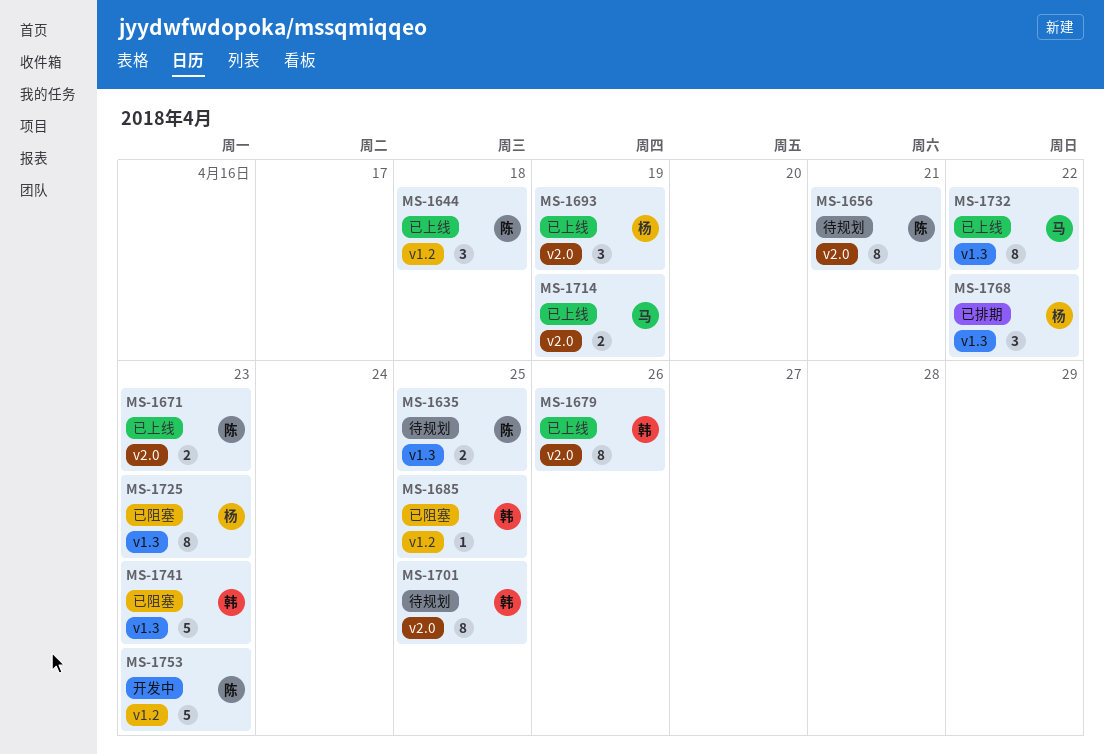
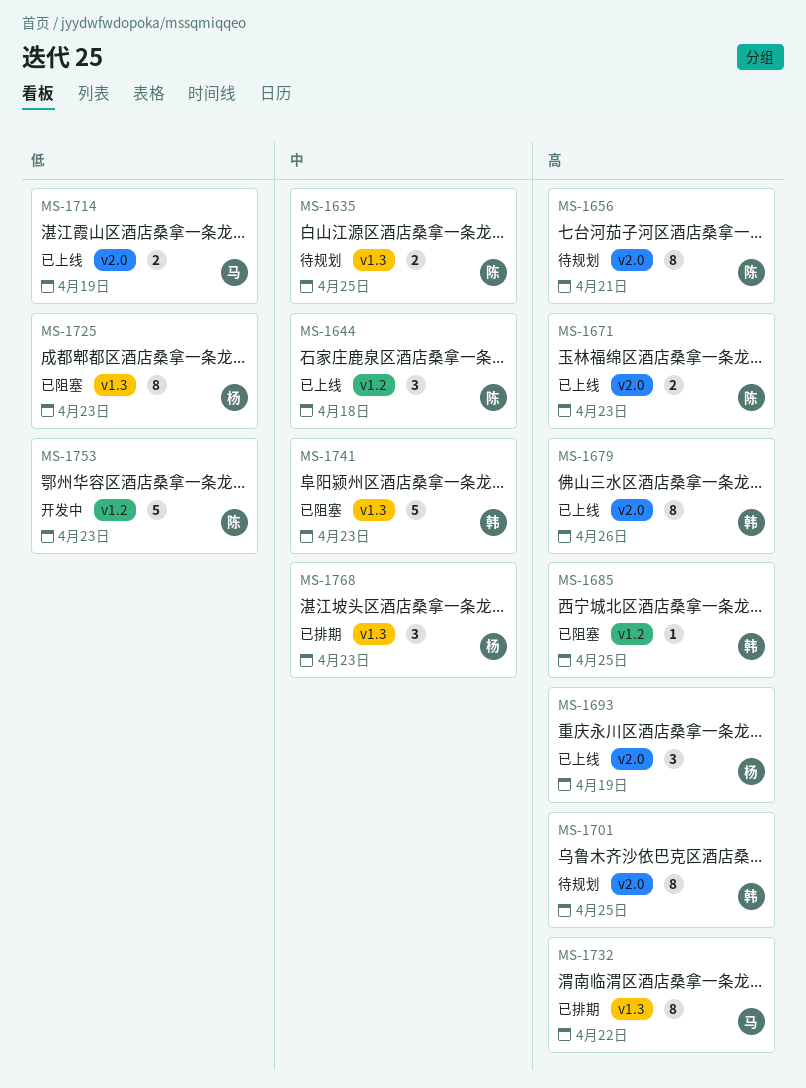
MS-1732, status: 已上线 -> 已排期
MS-1768, due: Apr 22 -> Apr 23

